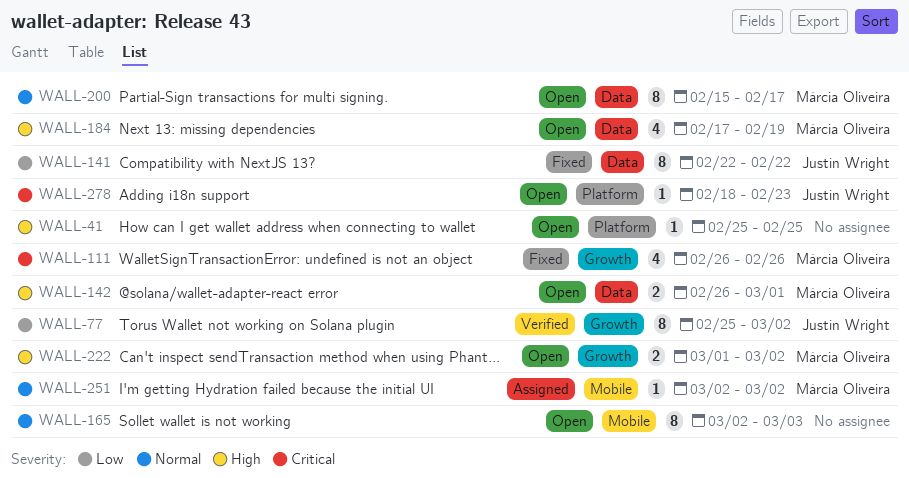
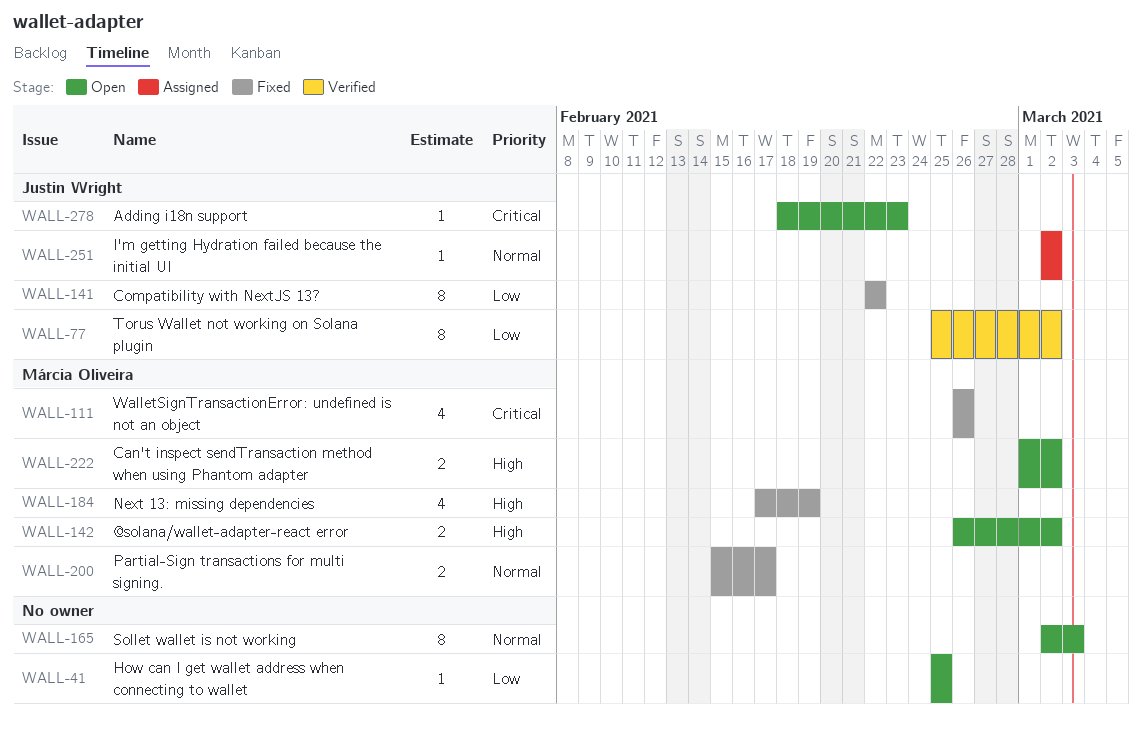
WALL-41, priority: High -> Low
WALL-142, due: Mar 1 -> Mar 2
WALL-184, status: Open -> Fixed
WALL-200, status: Open -> Fixed
WALL-200, estimate: 8 -> 2
WALL-251, owner: Márcia Oliveira -> Justin Wright

